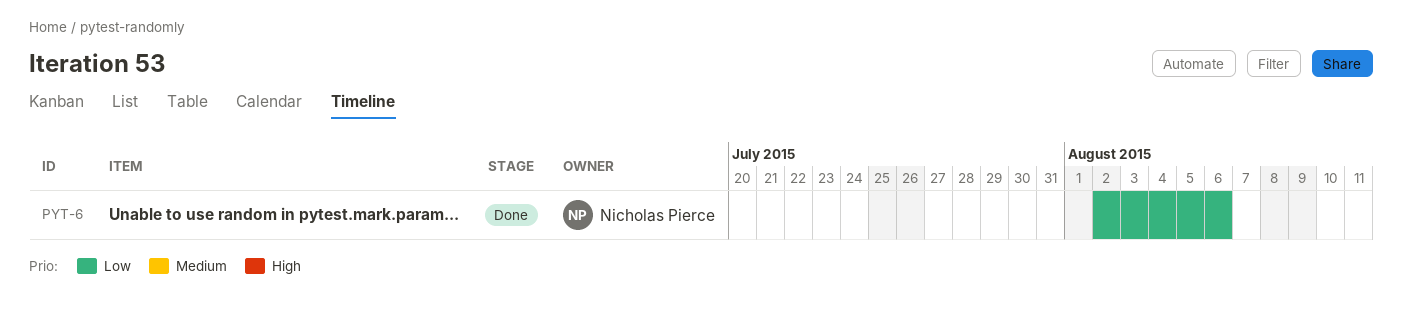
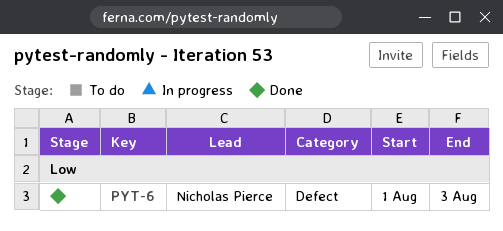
PYT-6, start: Aug 2 -> Aug 1
PYT-6, due: Aug 6 -> Aug 3

